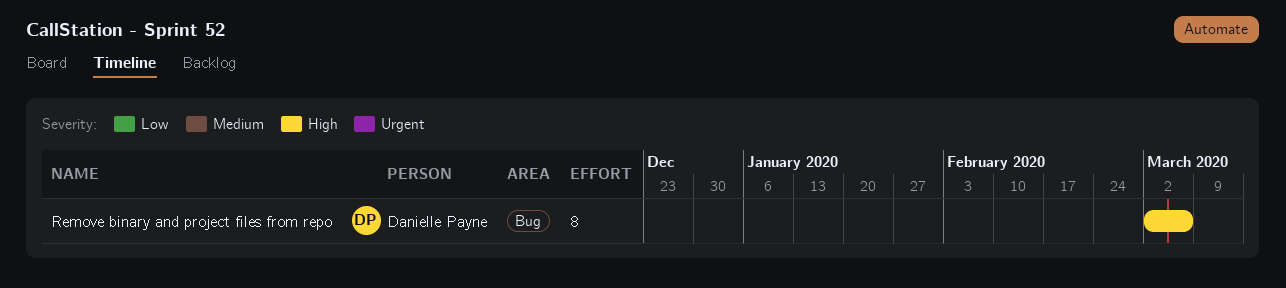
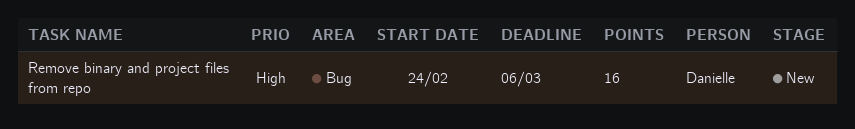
Remove binary and project files from repo, estimate: 8 -> 16
Remove binary and project files from repo, start: Mar 2 -> Feb 24

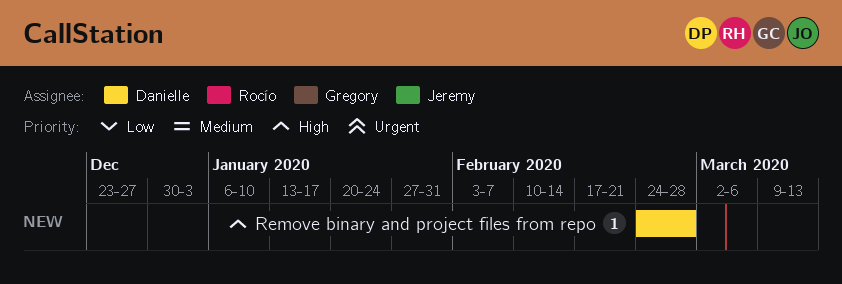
Remove binary and project files from repo, estimate: 16 -> 1
Remove binary and project files from repo, due: Mar 6 -> Feb 28

